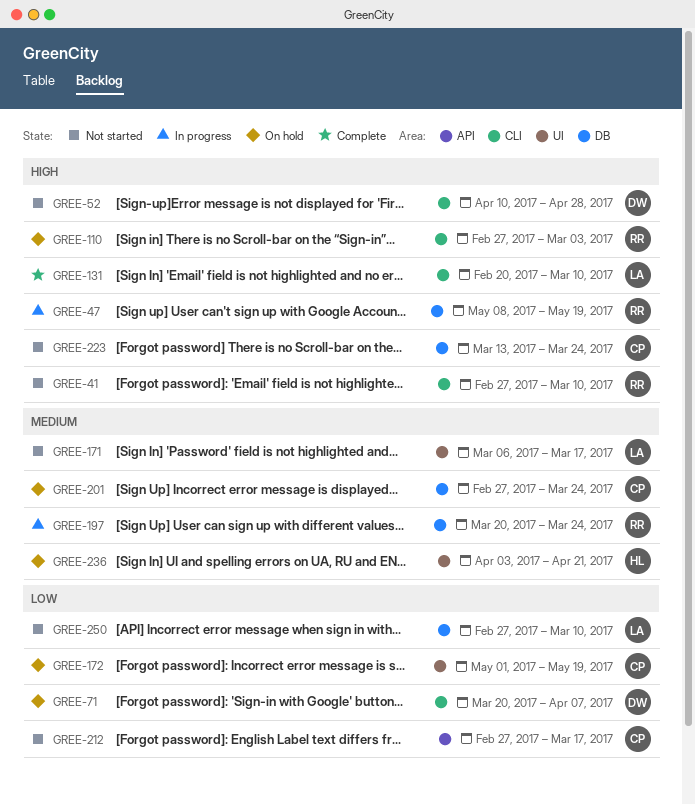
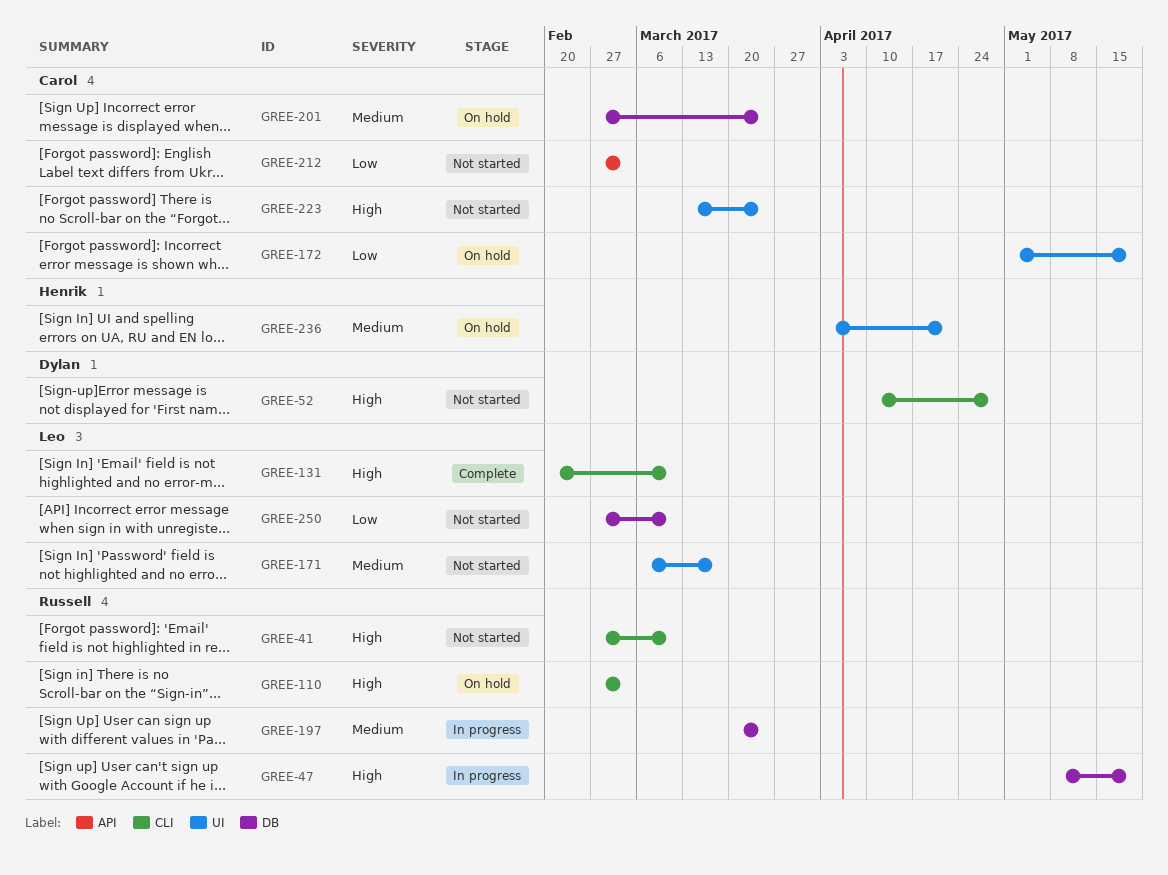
GREE-71: present -> none
GREE-212, due: Mar 17 -> Mar 3
GREE-223, label: DB -> UI

